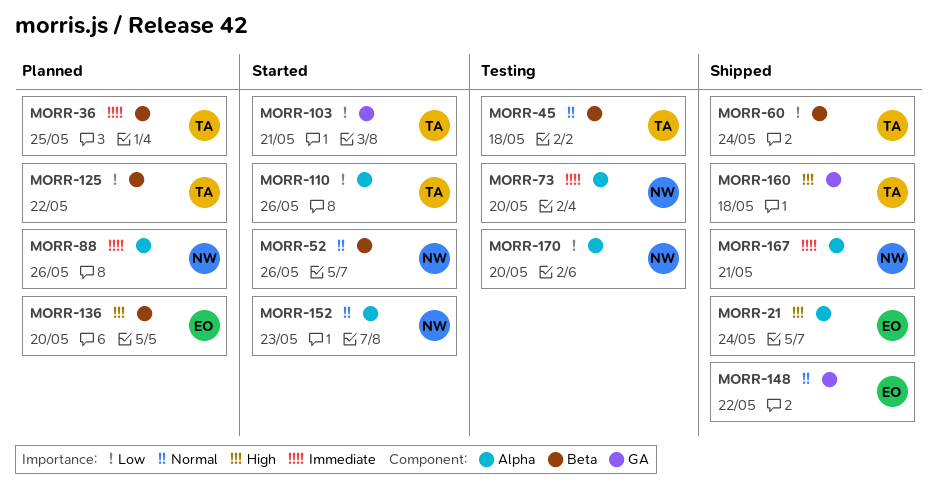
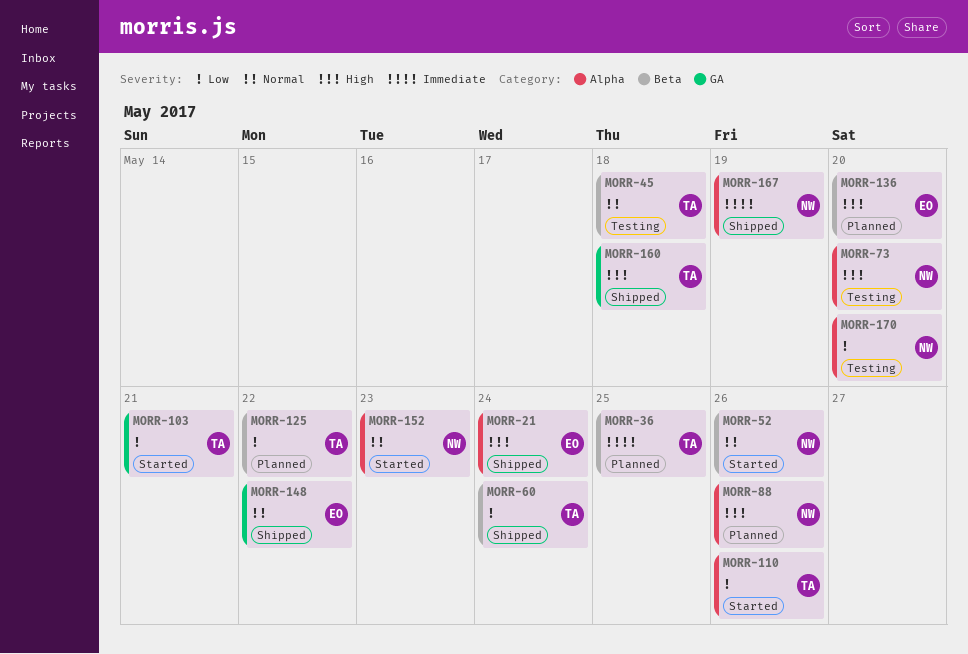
MORR-73, priority: Immediate -> High
MORR-88, priority: Immediate -> High
MORR-167, due: May 21 -> May 19

